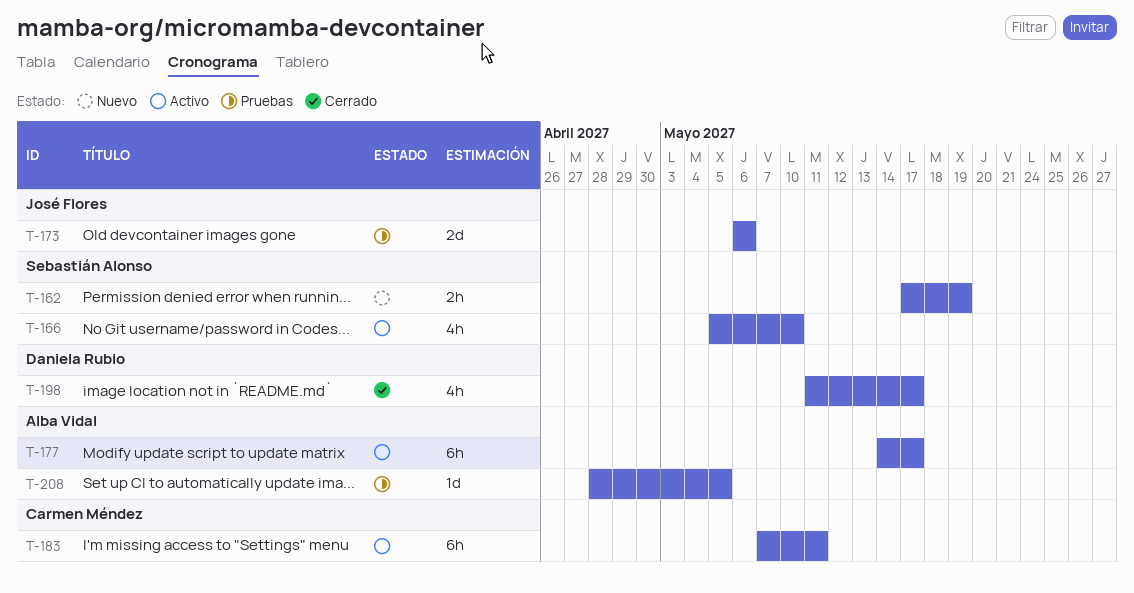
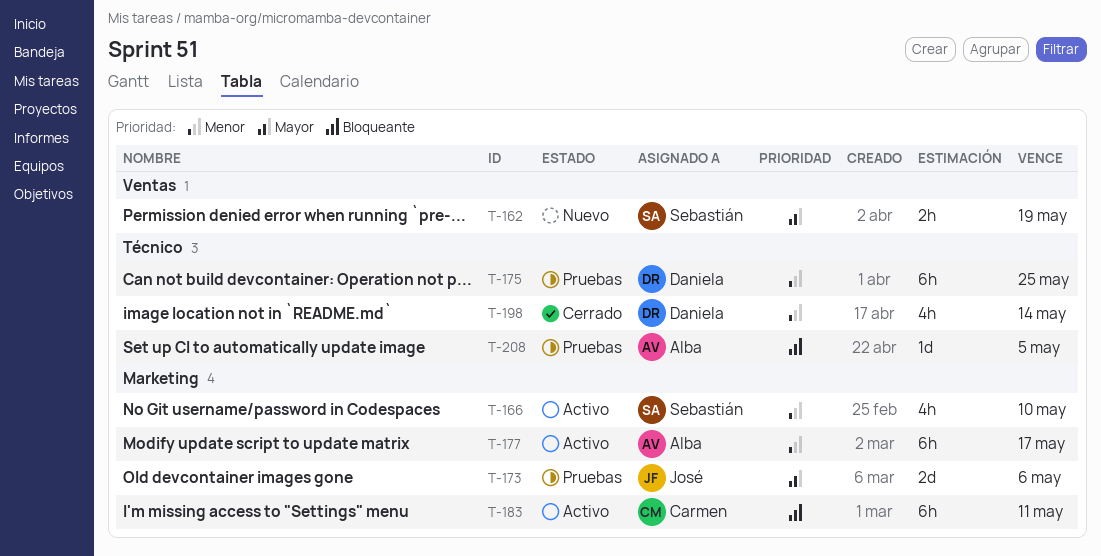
T-175: none -> present
T-198, due: May 17 -> May 14

